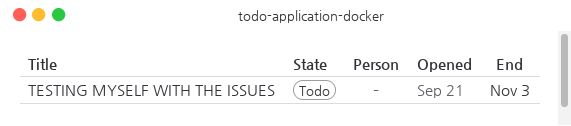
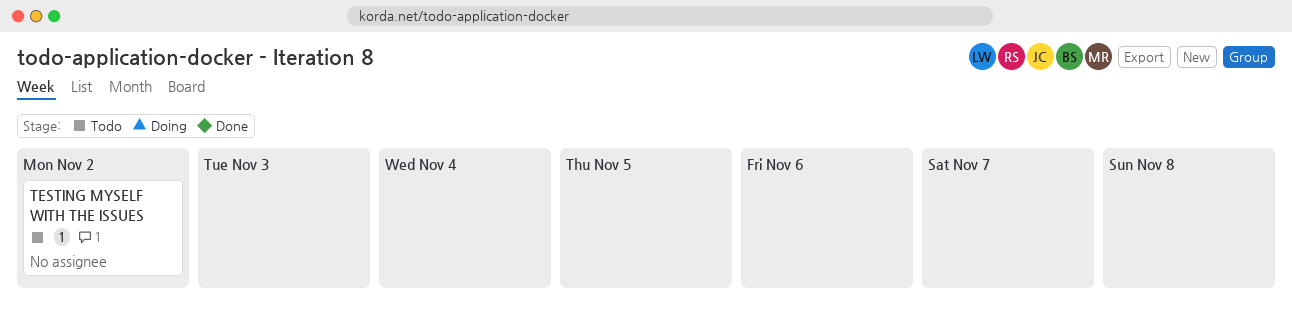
TESTING MYSELF WITH THE ISSUES, due: Nov 3 -> Nov 2

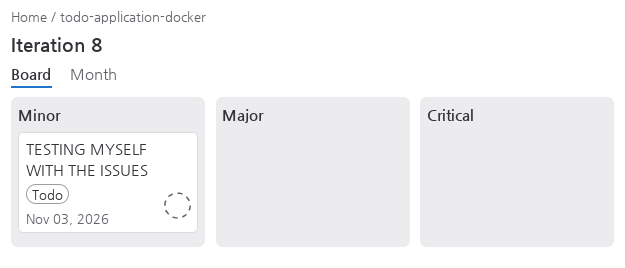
TESTING MYSELF WITH THE ISSUES, due: Nov 2 -> Nov 3

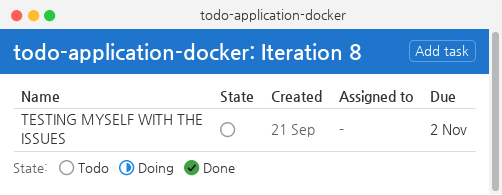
TESTING MYSELF WITH THE ISSUES, due: Nov 3 -> Nov 2

